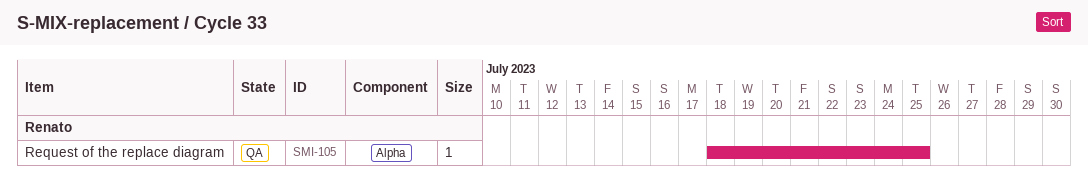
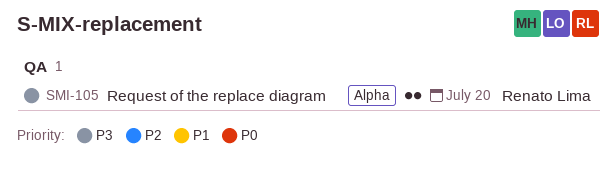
SMI-105, estimate: 1 -> 2
SMI-105, due: Jul 25 -> Jul 20

